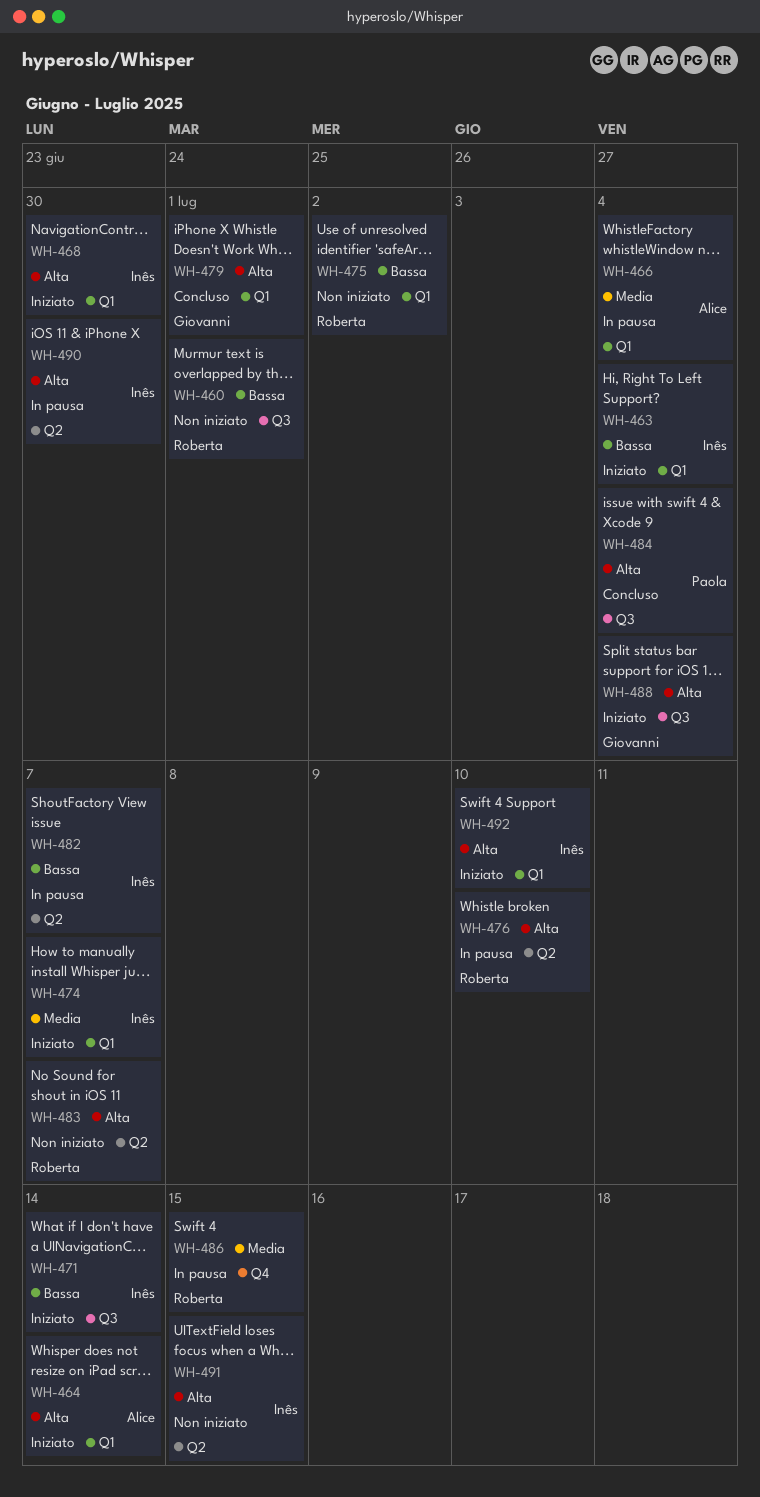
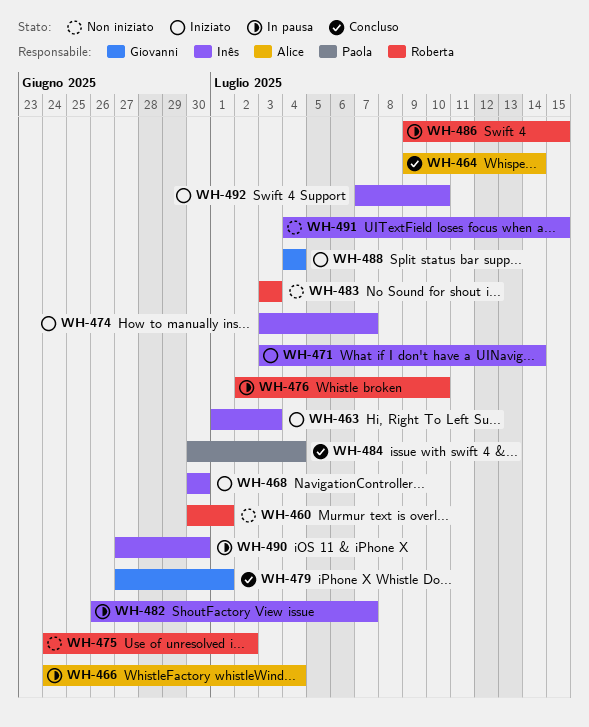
WH-463, due: Jul 4 -> Jul 3
WH-464, status: Iniziato -> Concluso
WH-483, due: Jul 7 -> Jul 3

